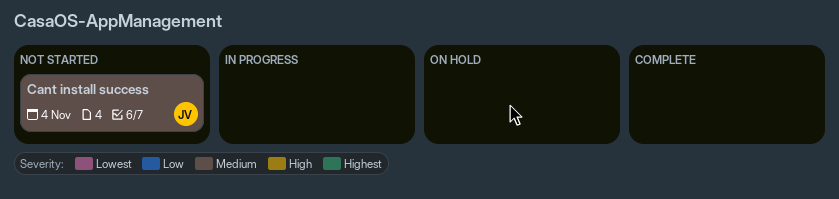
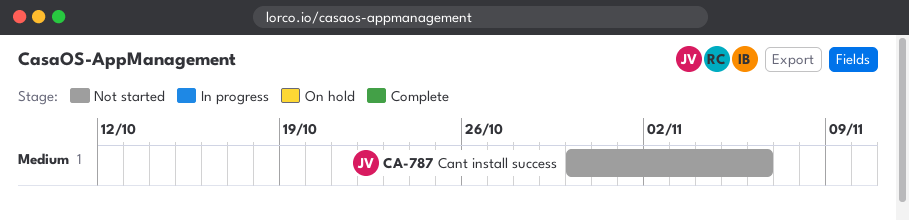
Cant install success, due: Nov 4 -> Nov 6

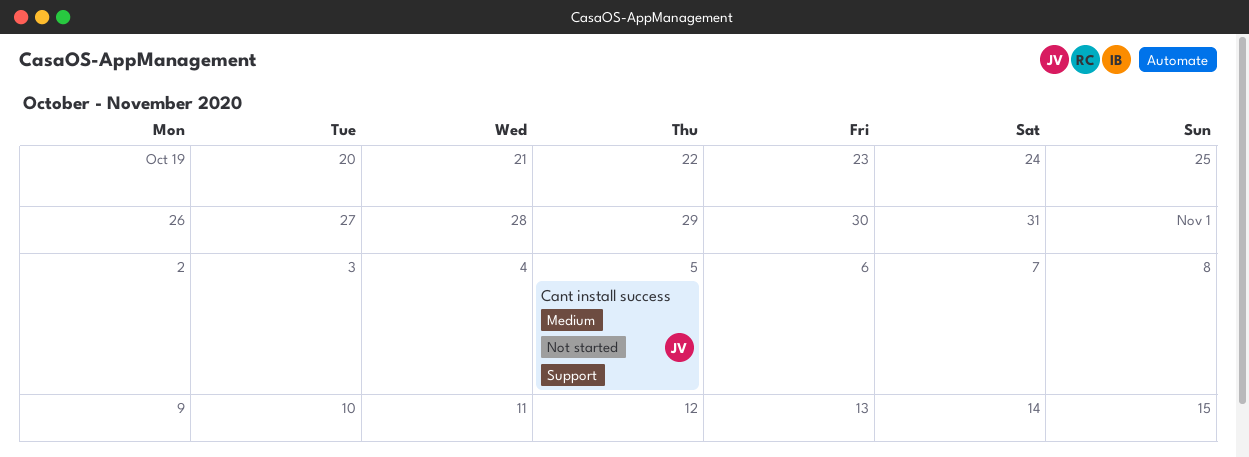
Cant install success, due: Nov 6 -> Nov 5

